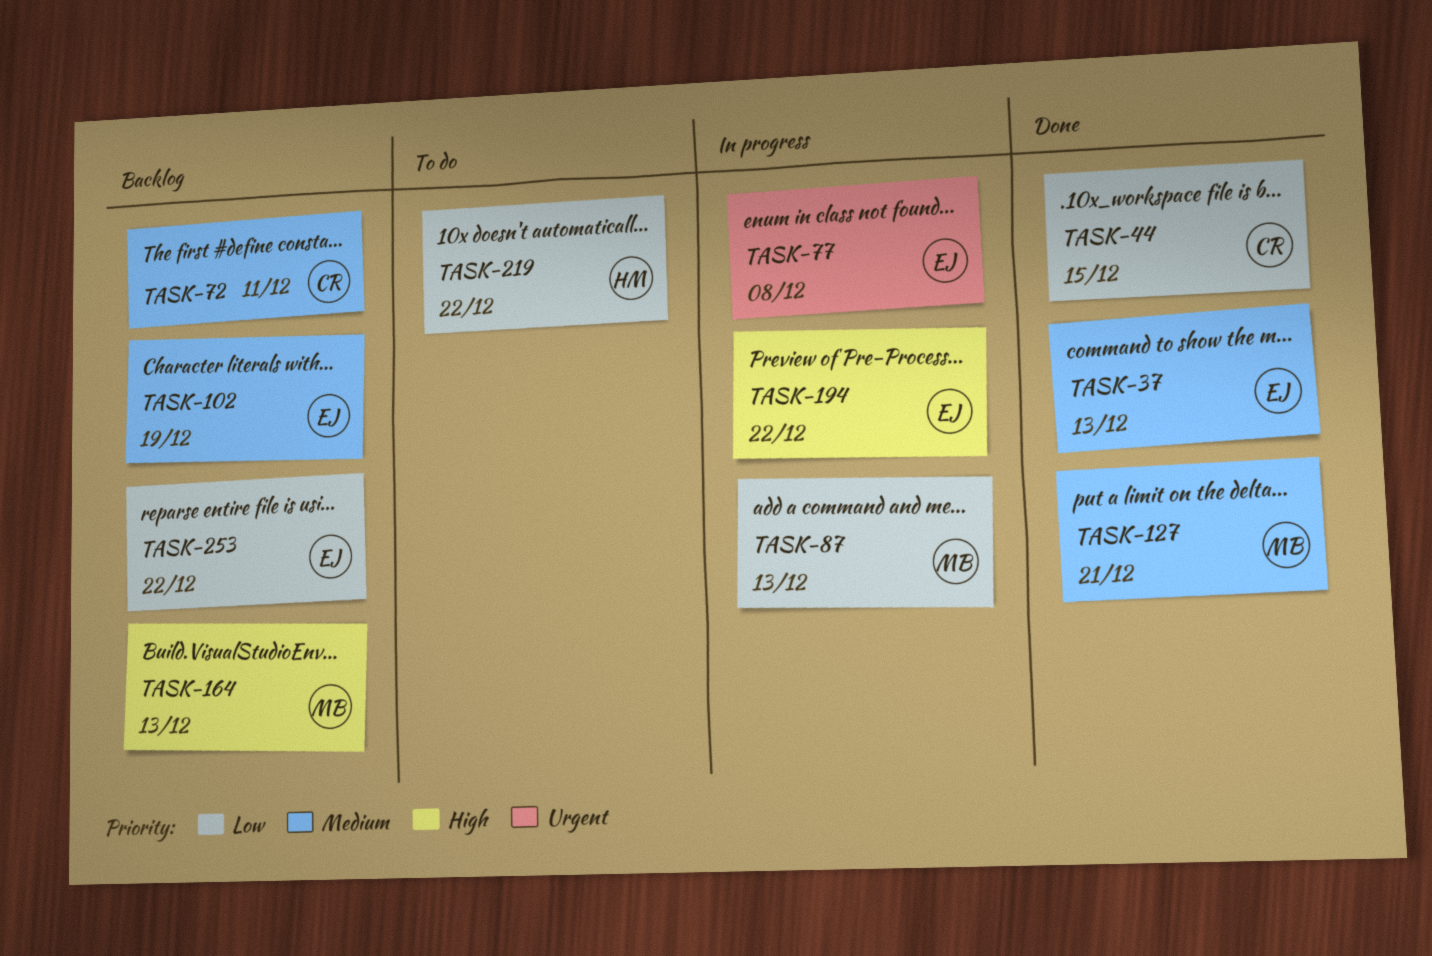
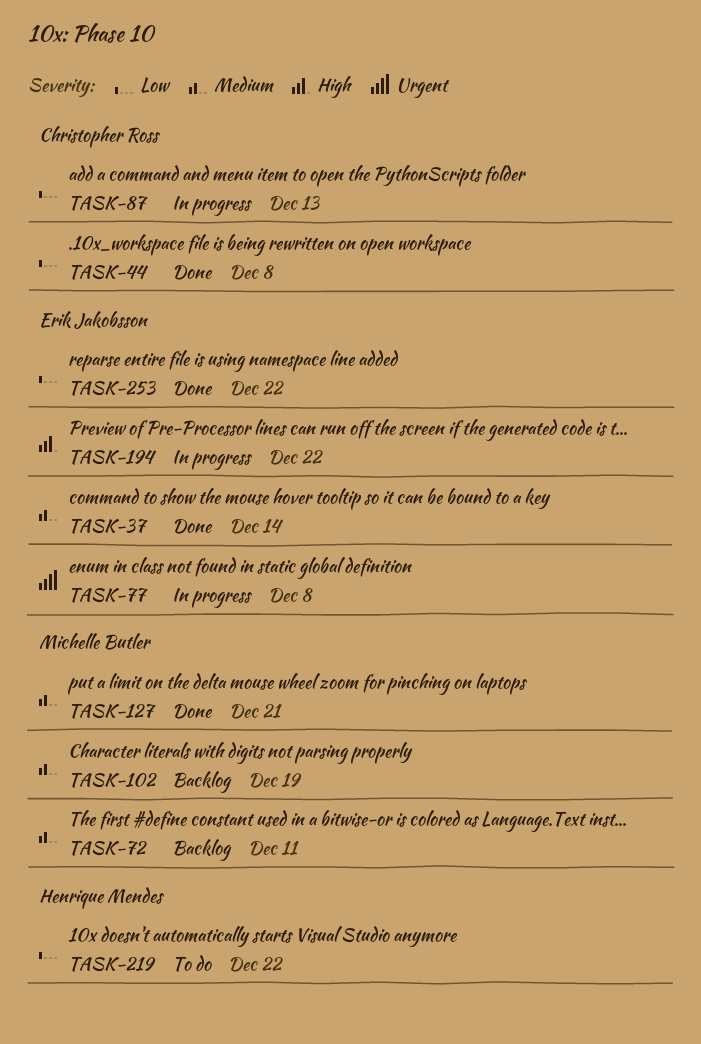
TASK-37, due: Dec 13 -> Dec 14
TASK-44, due: Dec 15 -> Dec 8
TASK-72, owner: Christopher Ross -> Michelle Butler
TASK-87, owner: Michelle Butler -> Christopher Ross
TASK-102, owner: Erik Jakobsson -> Michelle Butler
TASK-164: present -> none
TASK-253, status: Backlog -> Done

